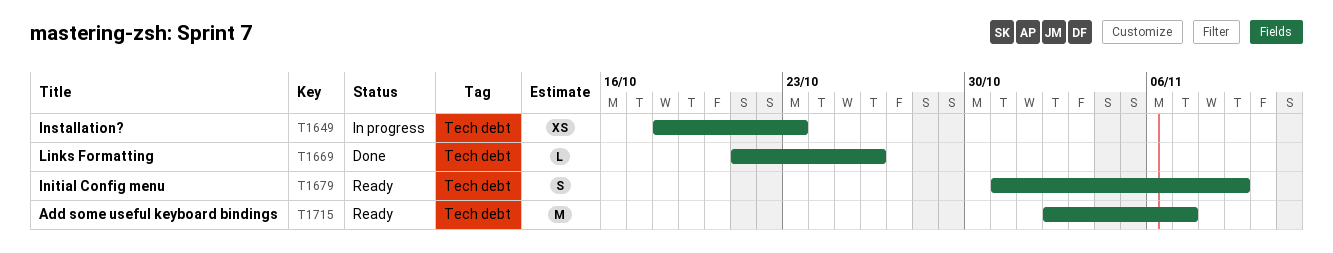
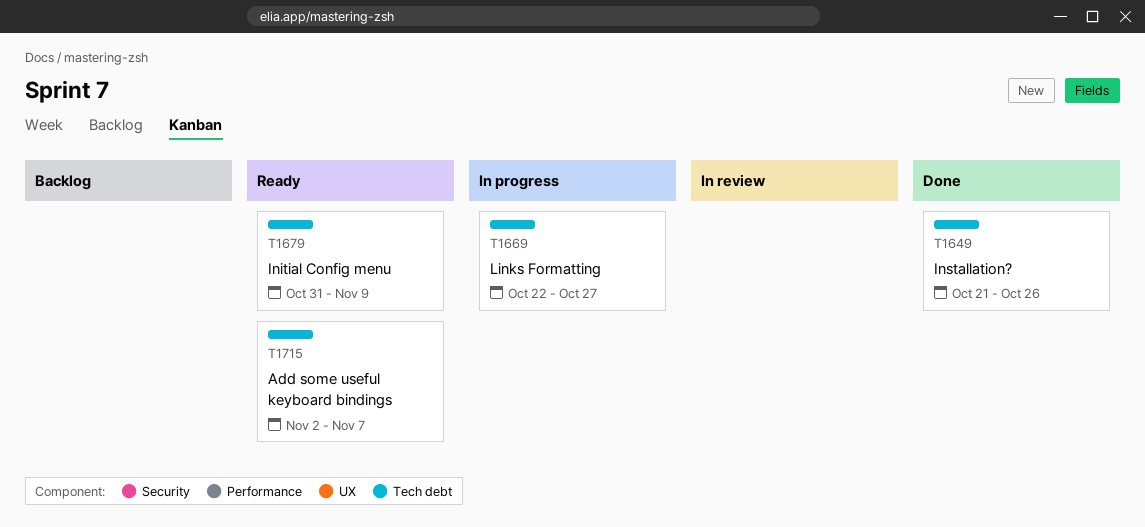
T1649, status: In progress -> Done
T1649, start: Oct 18 -> Oct 21
T1649, due: Oct 23 -> Oct 26
T1669, status: Done -> In progress
T1669, start: Oct 21 -> Oct 22
T1669, due: Oct 26 -> Oct 27

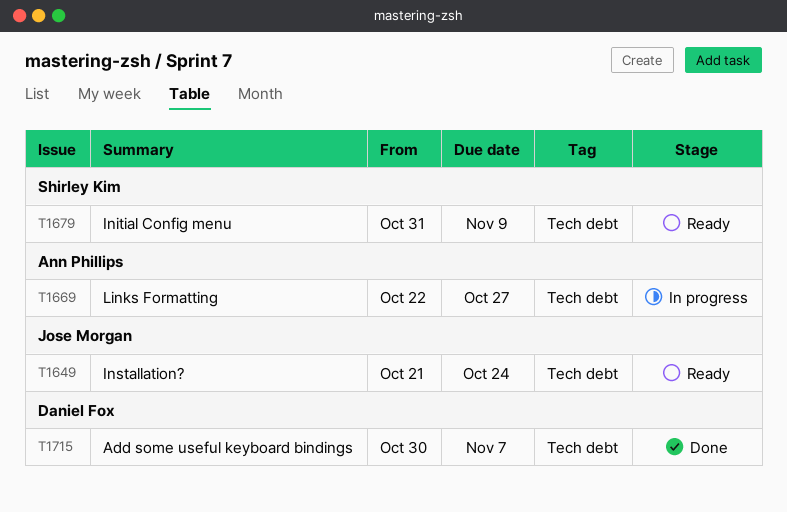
T1649, status: Done -> Ready
T1649, due: Oct 26 -> Oct 24
T1715, status: Ready -> Done
T1715, start: Nov 2 -> Oct 30

